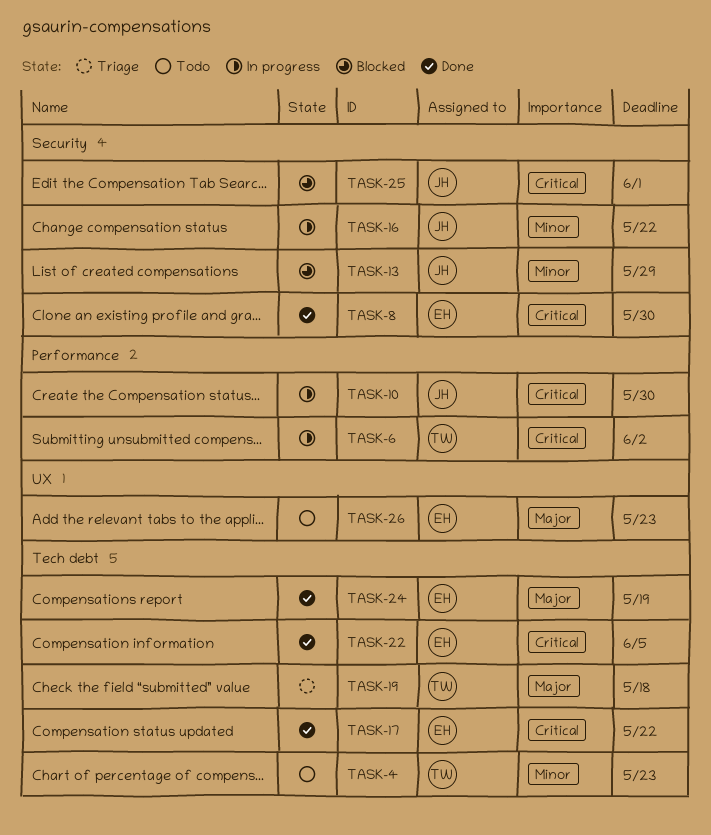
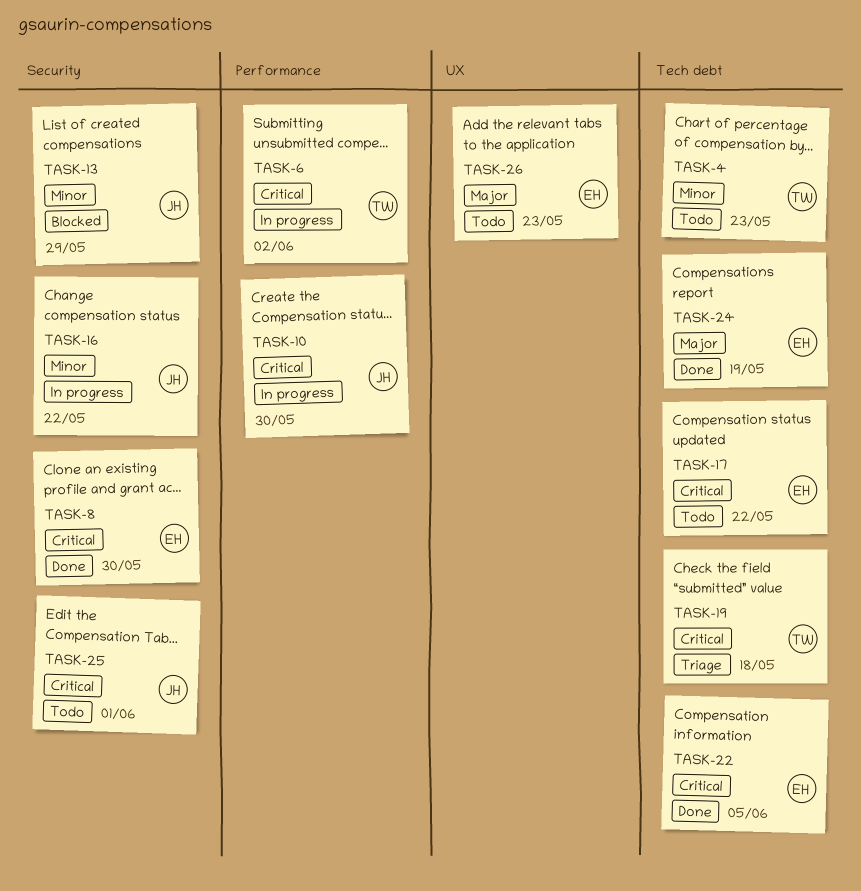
TASK-17, status: Done -> Todo
TASK-19, priority: Major -> Critical
TASK-25, status: Blocked -> Todo

